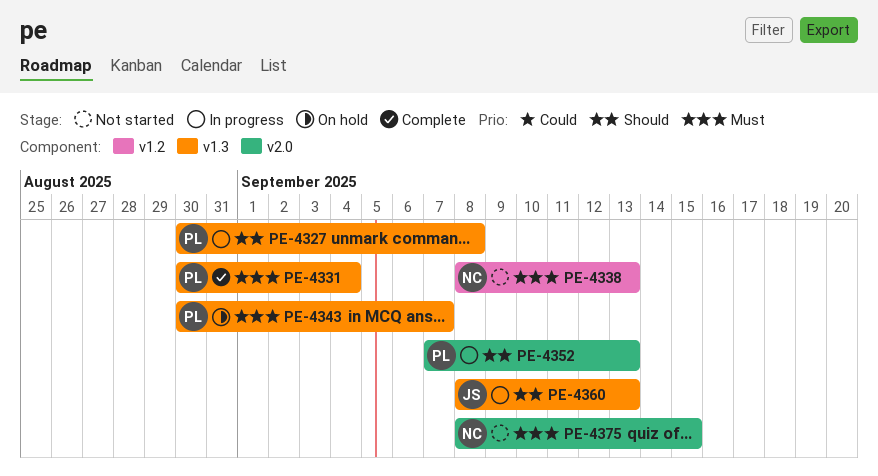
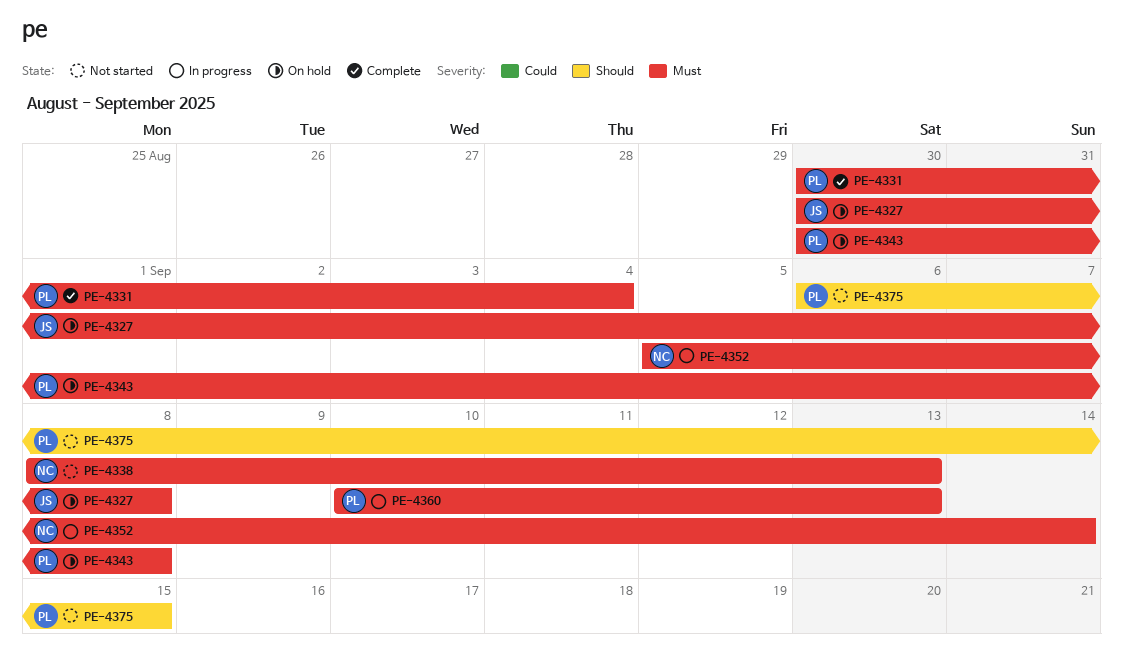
PE-4327, status: In progress -> On hold
PE-4327, owner: PL -> JS
PE-4327, priority: Should -> Must
PE-4343, due: Sep 7 -> Sep 8
PE-4352, owner: PL -> NC
PE-4352, priority: Should -> Must
PE-4352, start: Sep 7 -> Sep 5
PE-4352, due: Sep 13 -> Sep 14
PE-4360, owner: JS -> PL
PE-4360, priority: Should -> Must
PE-4360, start: Sep 8 -> Sep 10
PE-4375, owner: NC -> PL
PE-4375, priority: Must -> Should
PE-4375, start: Sep 8 -> Sep 6

